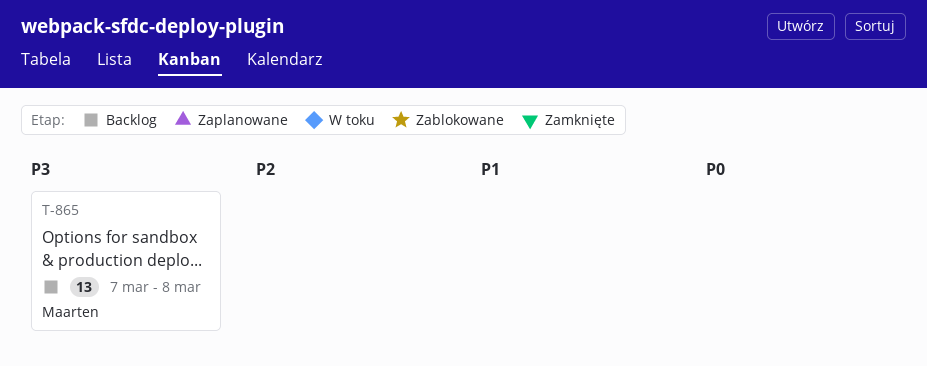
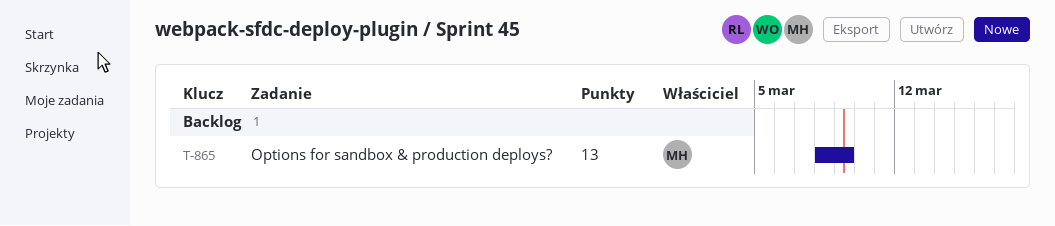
T-865, start: Mar 7 -> Mar 8
T-865, due: Mar 8 -> Mar 9

